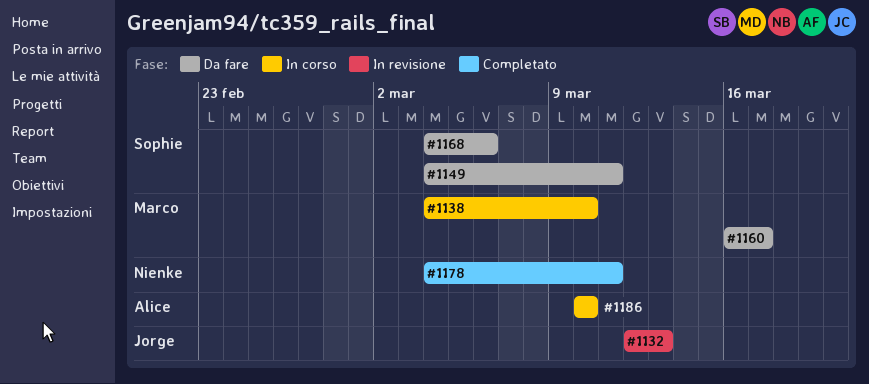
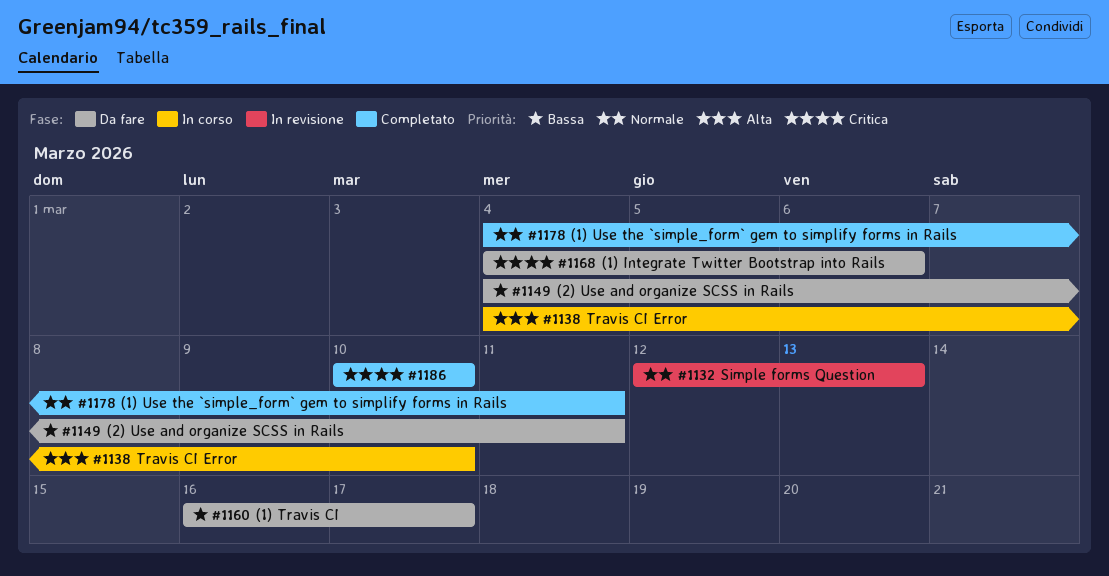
#1186, status: In corso -> Completato

